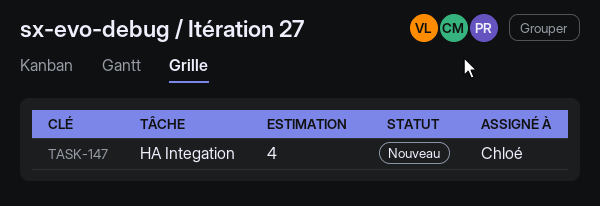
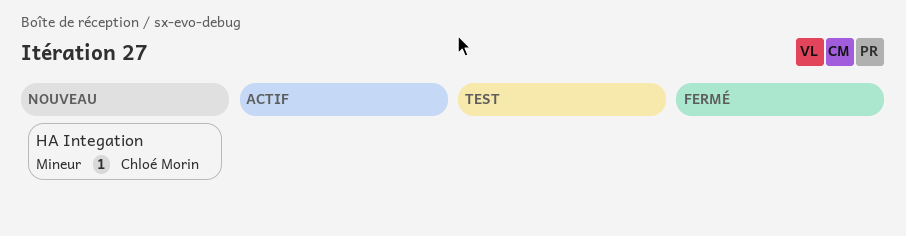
HA Integation, estimate: 4 -> 1

